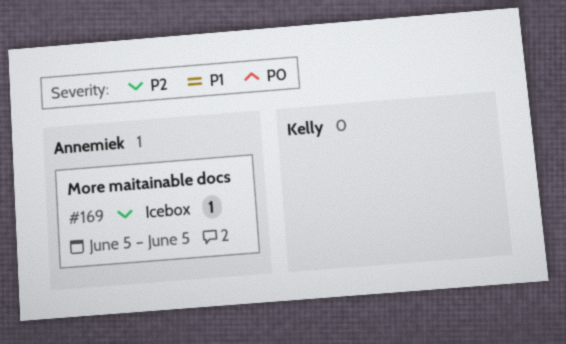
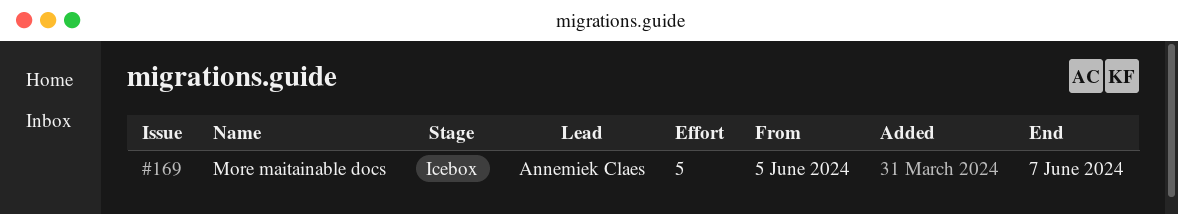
#169, estimate: 1 -> 5
#169, due: Jun 5 -> Jun 7

